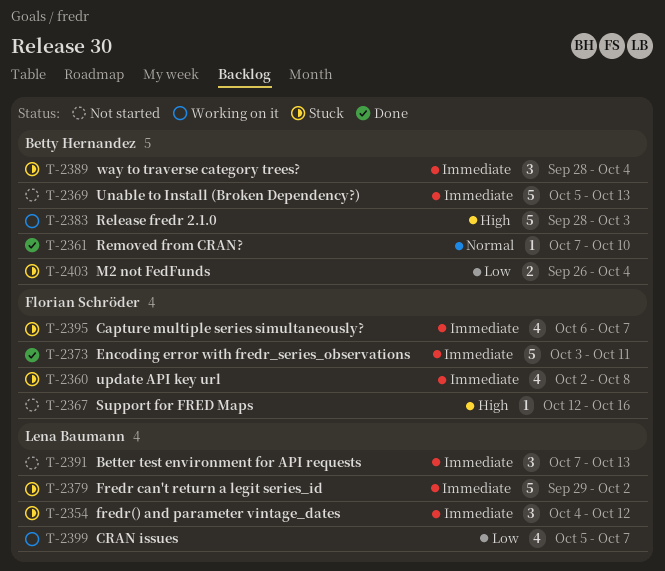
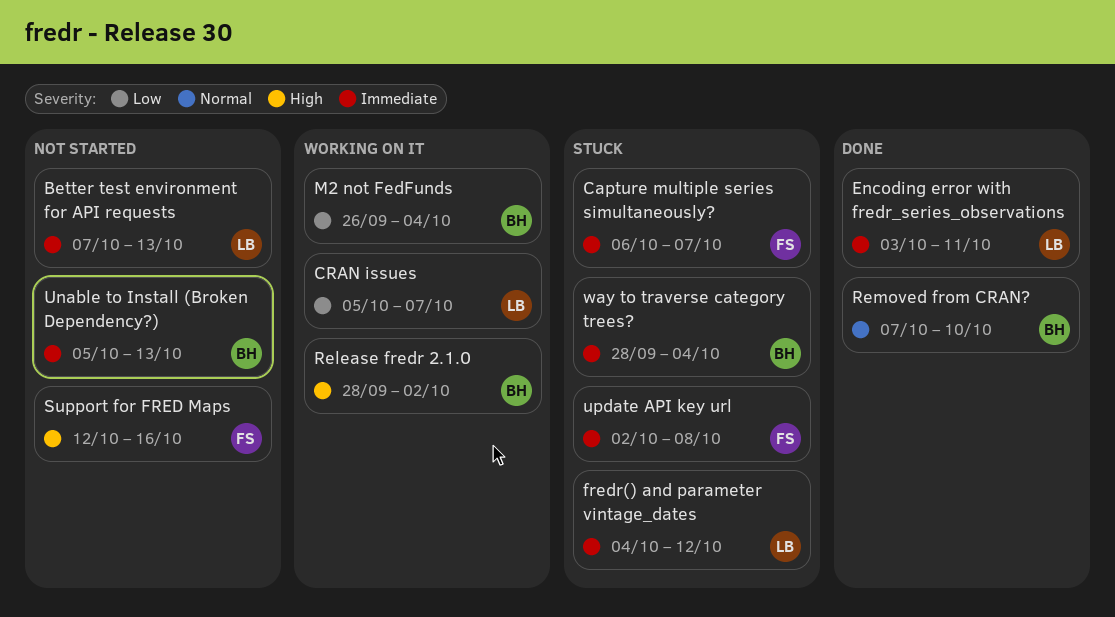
Encoding error with fredr_series_observations, owner: Florian Schröder -> Lena Baumann
Fredr can't return a legit series_id: present -> none
M2 not FedFunds, status: Stuck -> Working on it
Release fredr 2.1.0, due: Oct 3 -> Oct 2

